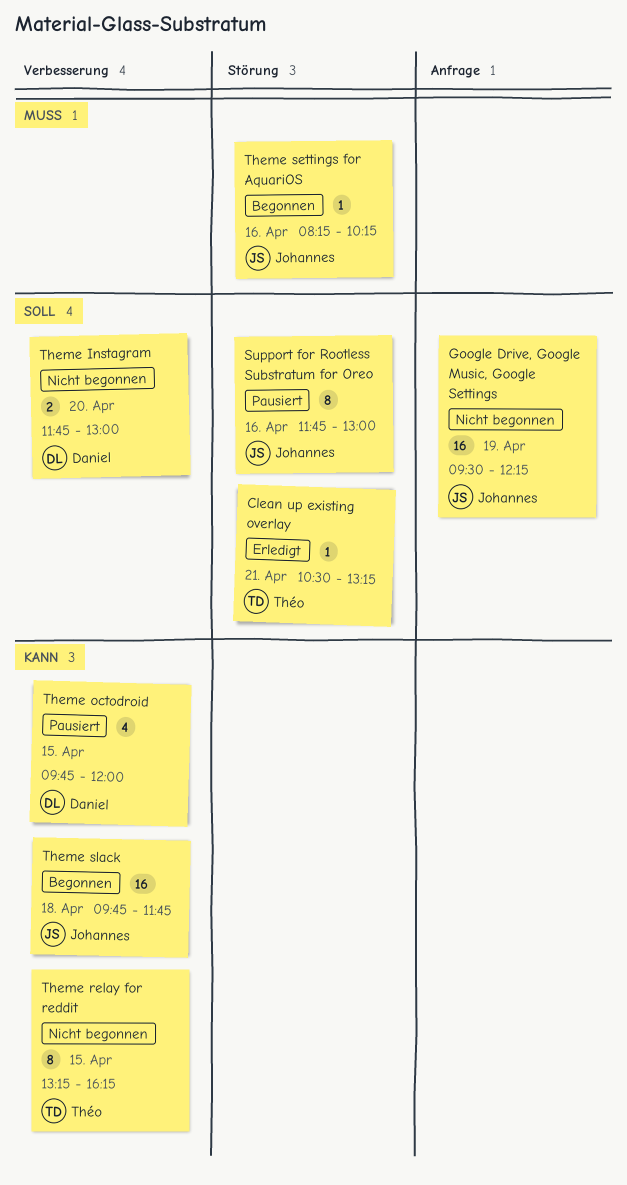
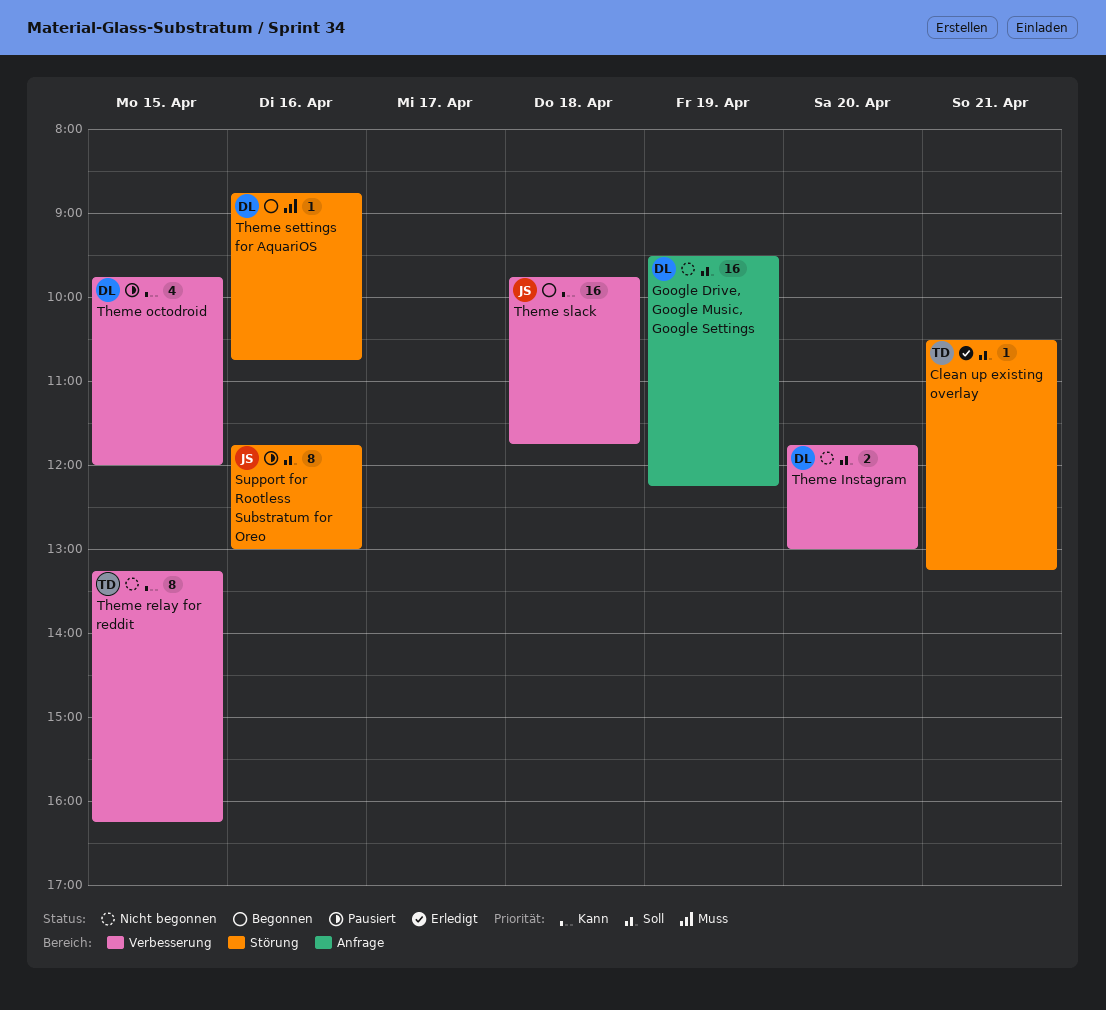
Google Drive, Google Music, Google Settings, owner: Johannes -> Daniel
Theme settings for AquariOS, owner: Johannes -> Daniel
Theme settings for AquariOS, begins: 08:15 -> 08:45
Theme settings for AquariOS, ends: 10:15 -> 10:45

